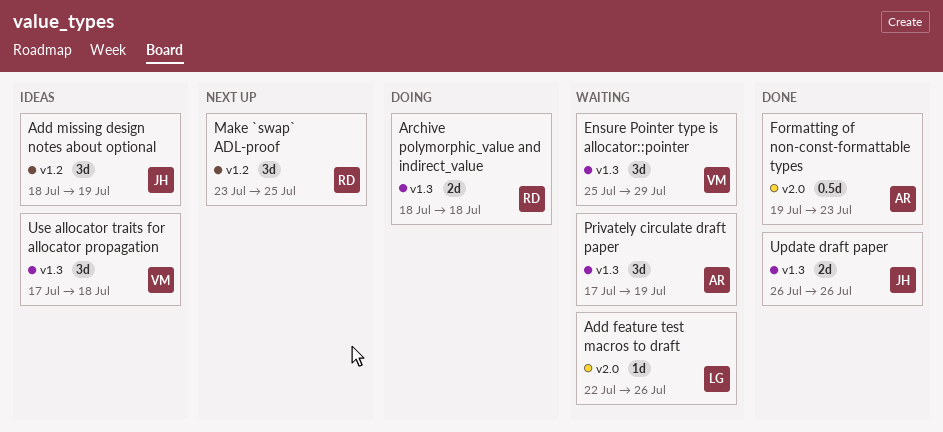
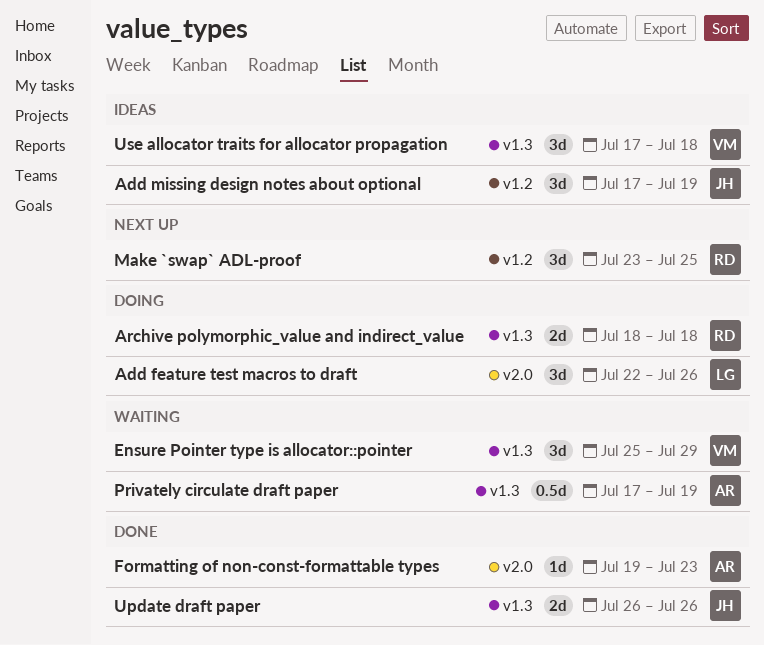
Add feature test macros to draft, status: Waiting -> Doing
Add feature test macros to draft, estimate: 1d -> 3d
Add missing design notes about optional, start: Jul 18 -> Jul 17
Formatting of non-const-formattable types, estimate: 0.5d -> 1d
Privately circulate draft paper, estimate: 3d -> 0.5d

